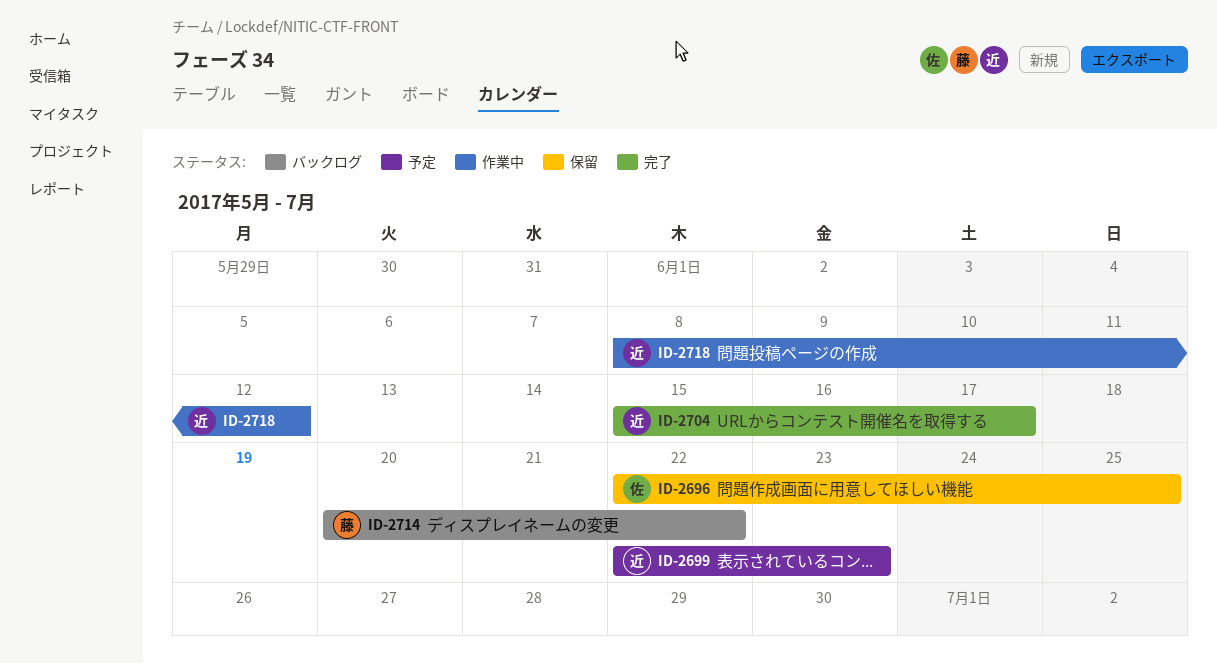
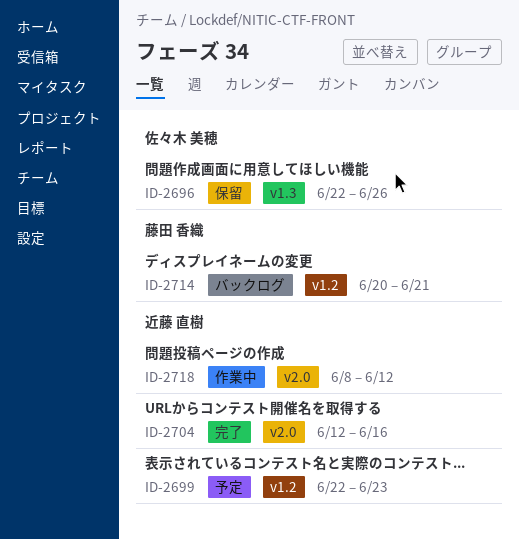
ID-2696, due: Jun 25 -> Jun 26
ID-2704, start: Jun 15 -> Jun 12
ID-2704, due: Jun 17 -> Jun 16
ID-2714, due: Jun 22 -> Jun 21

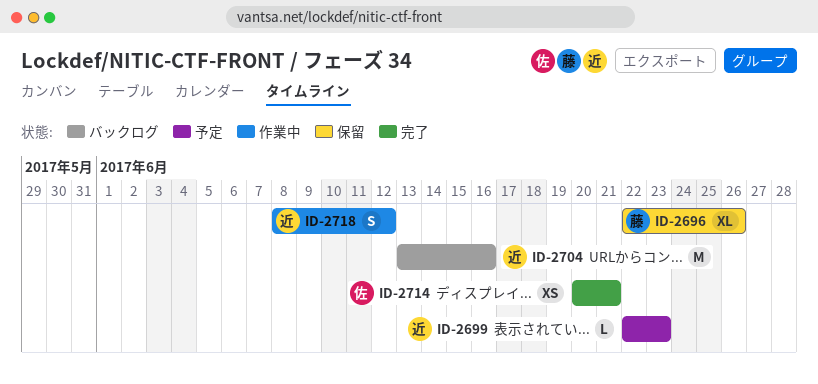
ID-2696, owner: 佐々木 美穂 -> 藤田 香織
ID-2704, status: 完了 -> バックログ
ID-2704, start: Jun 12 -> Jun 13
ID-2714, status: バックログ -> 完了
ID-2714, owner: 藤田 香織 -> 佐々木 美穂

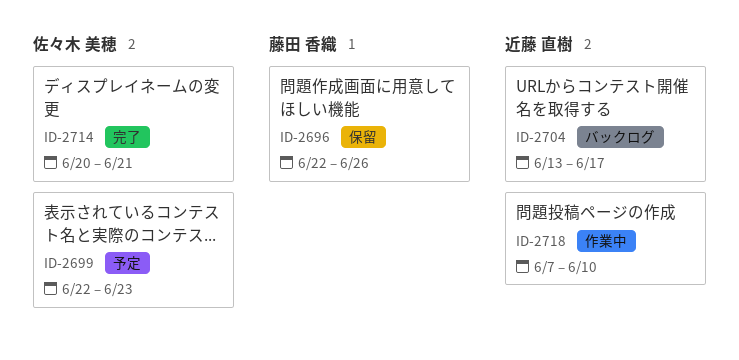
ID-2699, owner: 近藤 直樹 -> 佐々木 美穂
ID-2704, due: Jun 16 -> Jun 17
ID-2718, start: Jun 8 -> Jun 7
ID-2718, due: Jun 12 -> Jun 10

